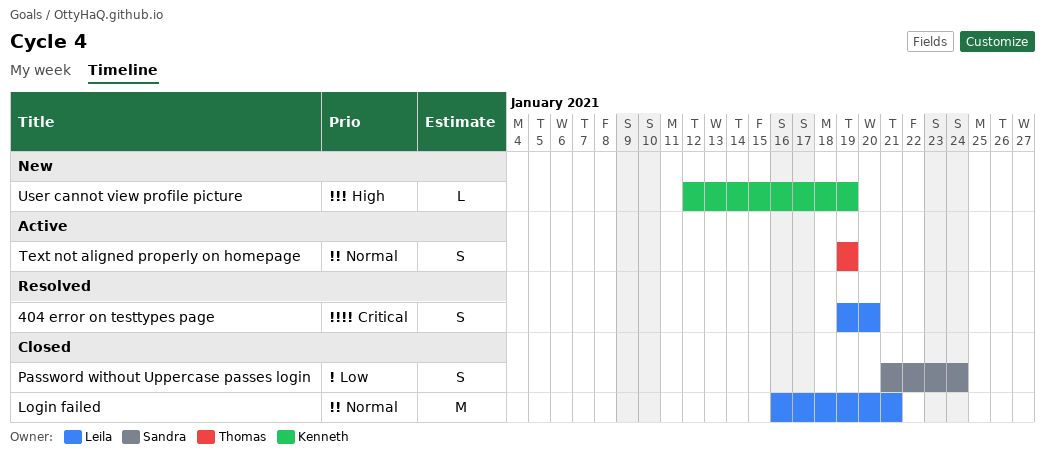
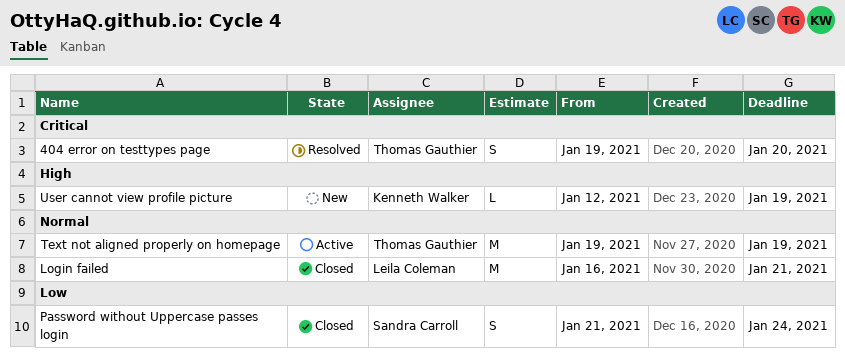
404 error on testtypes page, owner: Leila Coleman -> Thomas Gauthier
Text not aligned properly on homepage, estimate: S -> M

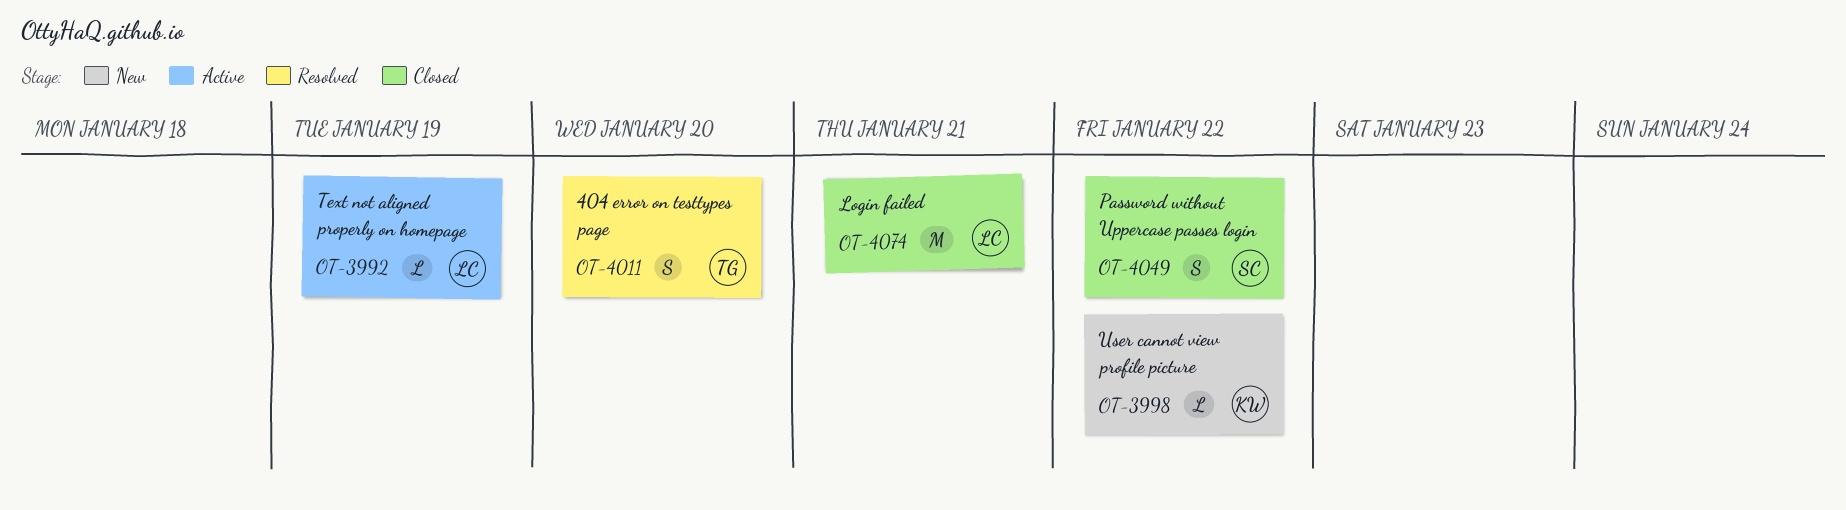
Password without Uppercase passes login, due: Jan 24 -> Jan 22
Text not aligned properly on homepage, owner: Thomas Gauthier -> Leila Coleman
Text not aligned properly on homepage, estimate: M -> L
User cannot view profile picture, due: Jan 19 -> Jan 22

